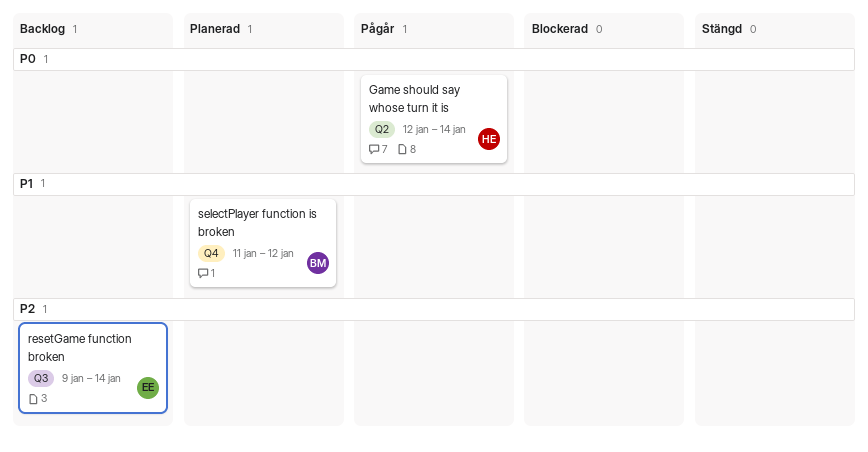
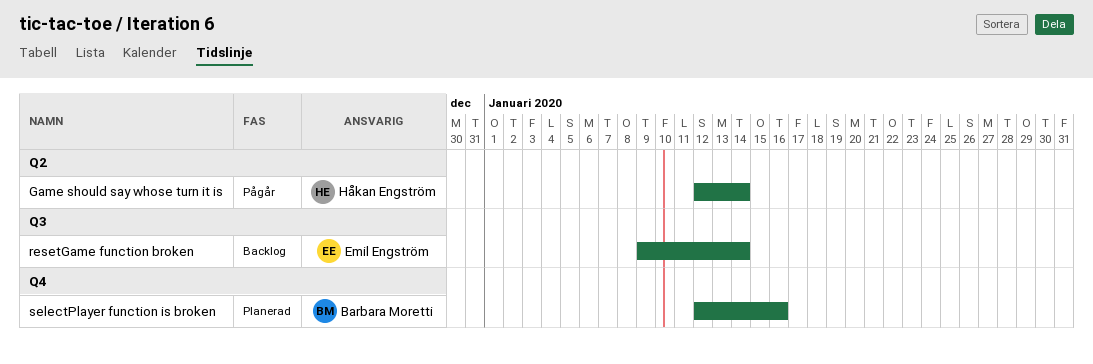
selectPlayer function is broken, start: Jan 11 -> Jan 12
selectPlayer function is broken, due: Jan 12 -> Jan 16

